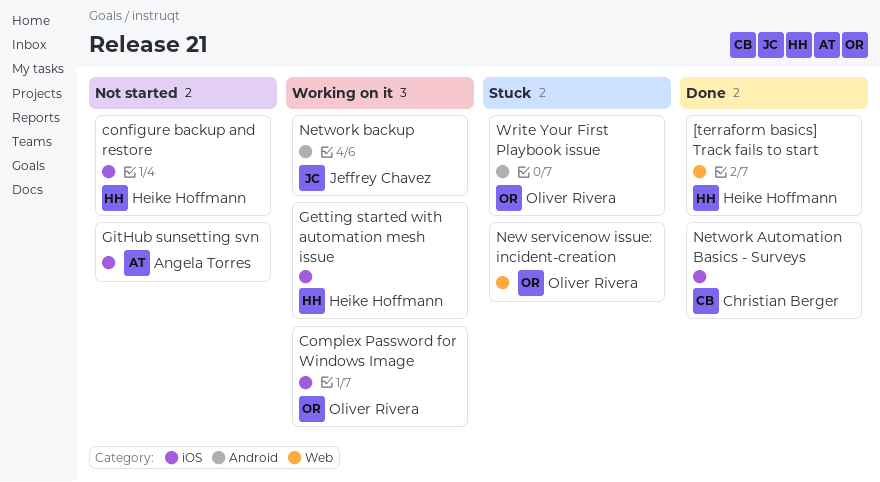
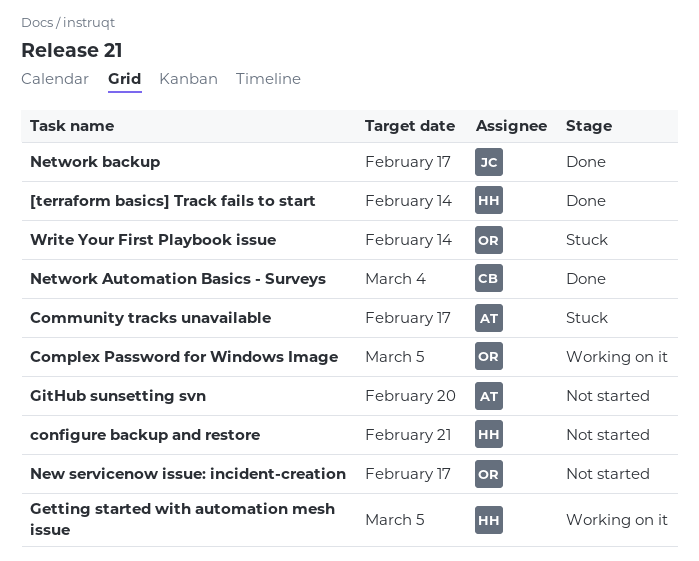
Community tracks unavailable: none -> present
Network backup, status: Working on it -> Done
New servicenow issue: incident-creation, status: Stuck -> Not started

